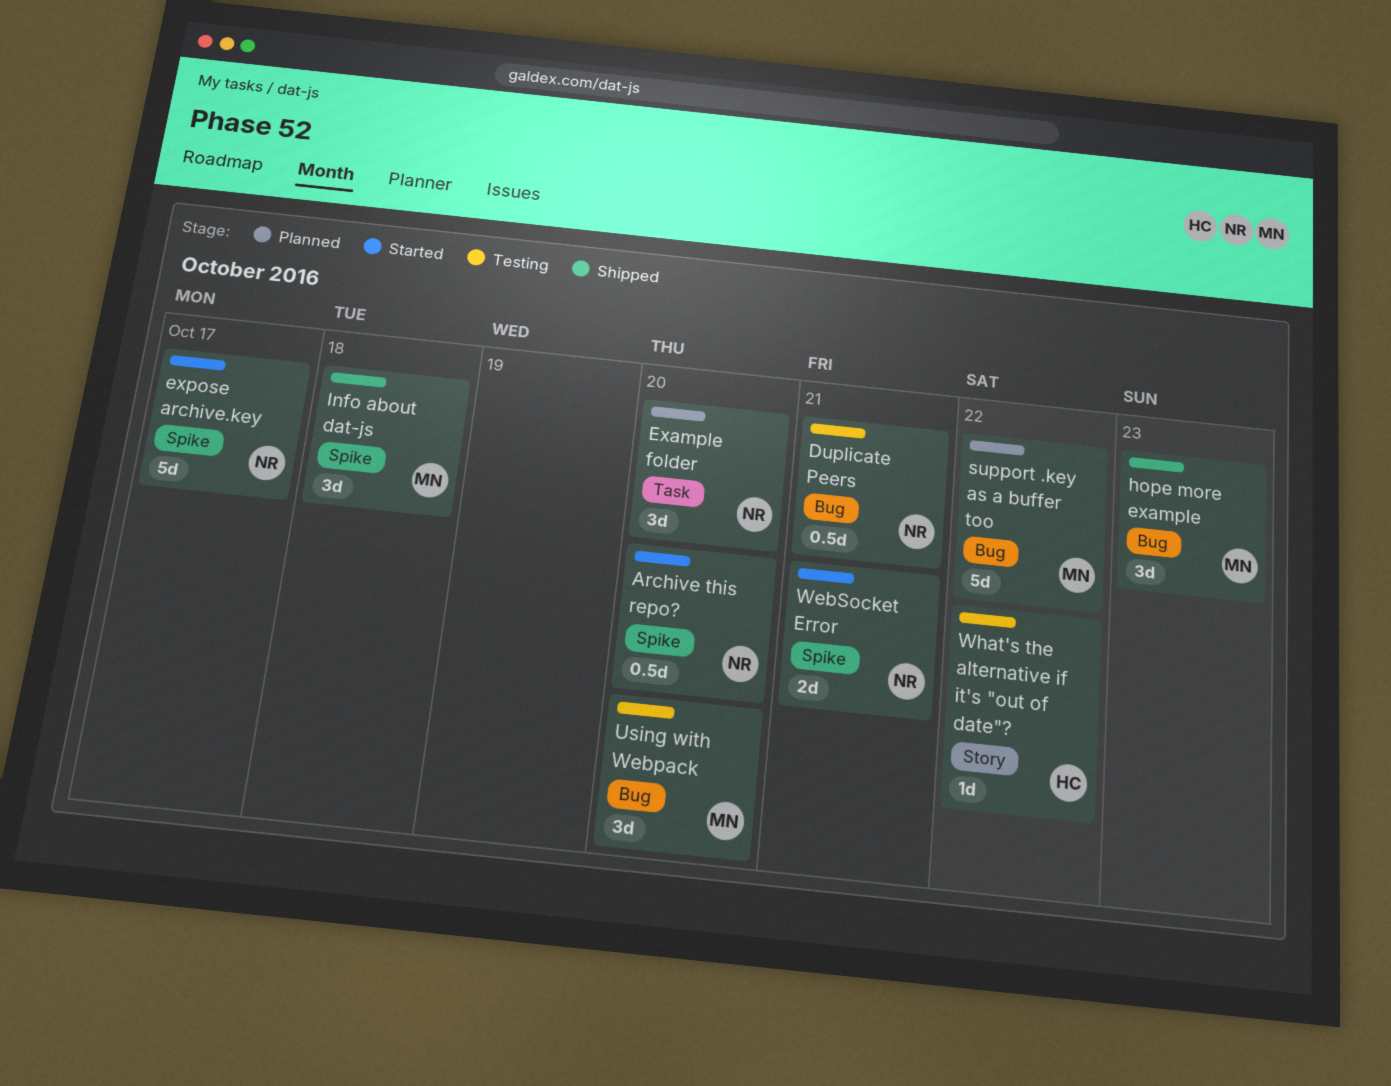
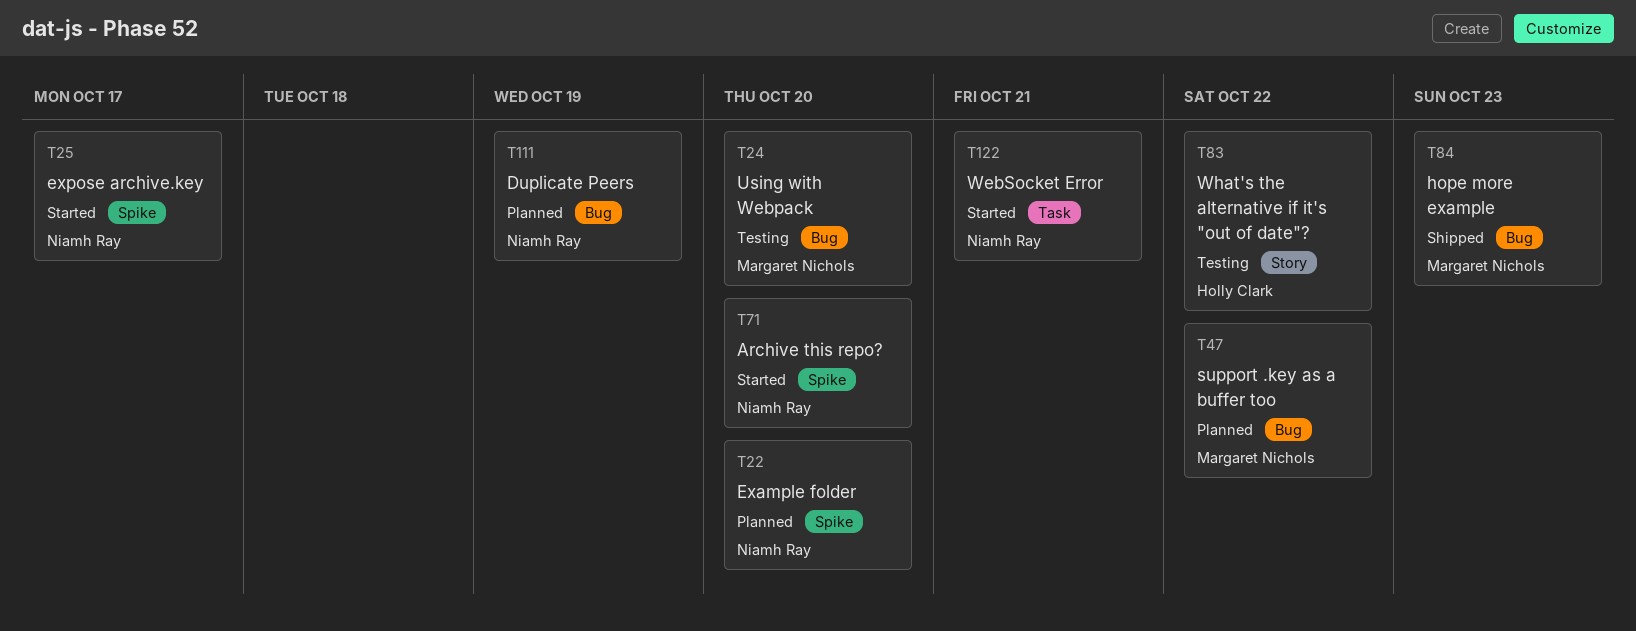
Duplicate Peers, status: Testing -> Planned
Duplicate Peers, due: Oct 21 -> Oct 19
Example folder, label: Task -> Spike
Info about dat-js: present -> none
WebSocket Error, label: Spike -> Task

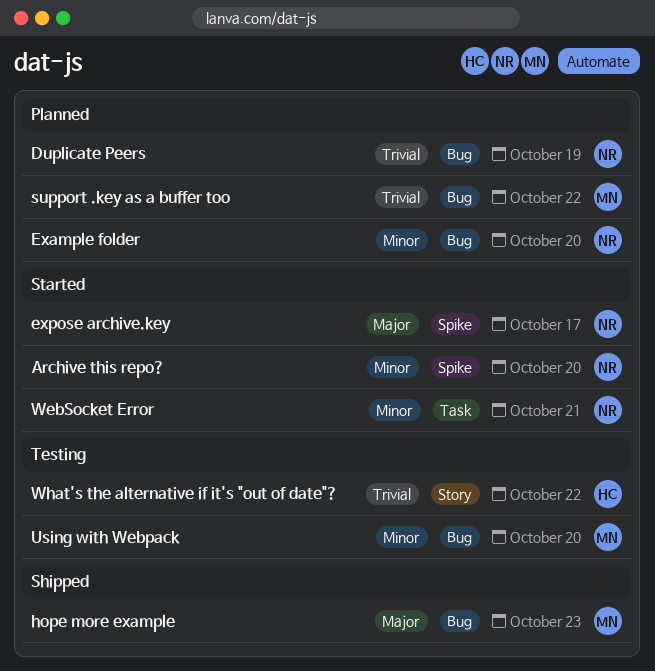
Example folder, label: Spike -> Bug

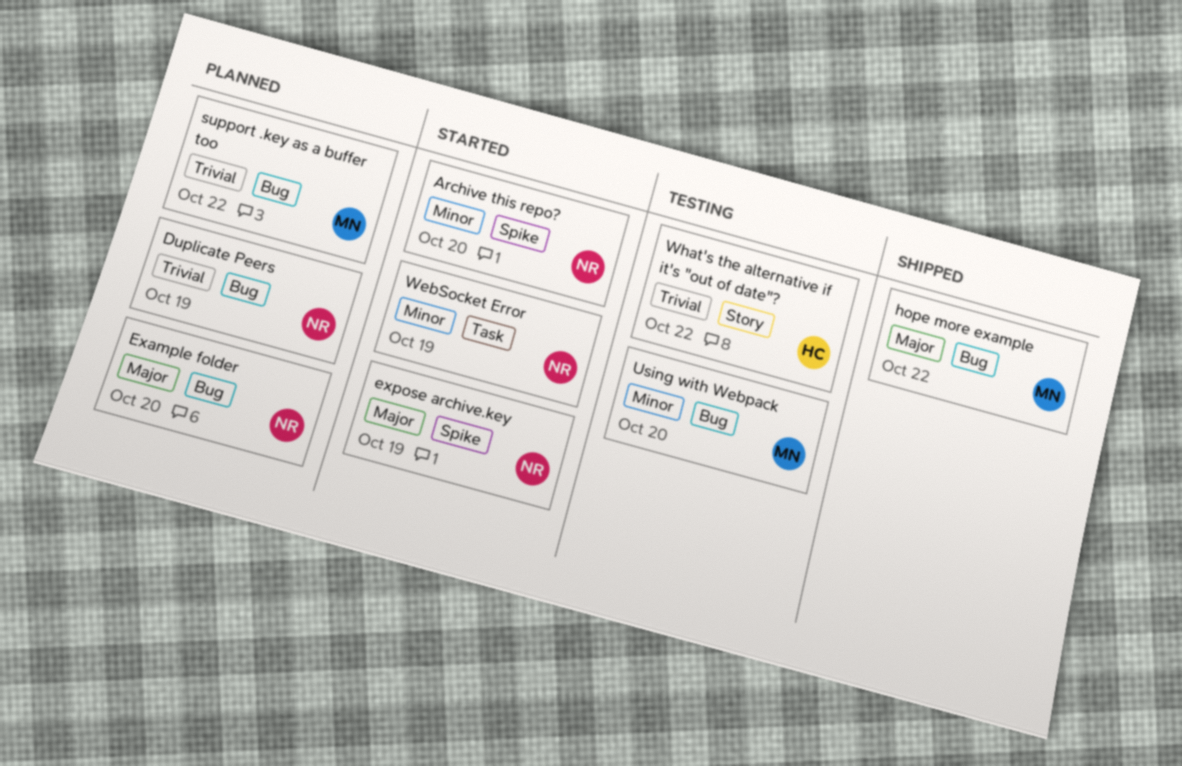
Example folder, priority: Minor -> Major
expose archive.key, due: Oct 17 -> Oct 19
hope more example, due: Oct 23 -> Oct 22
WebSocket Error, due: Oct 21 -> Oct 19

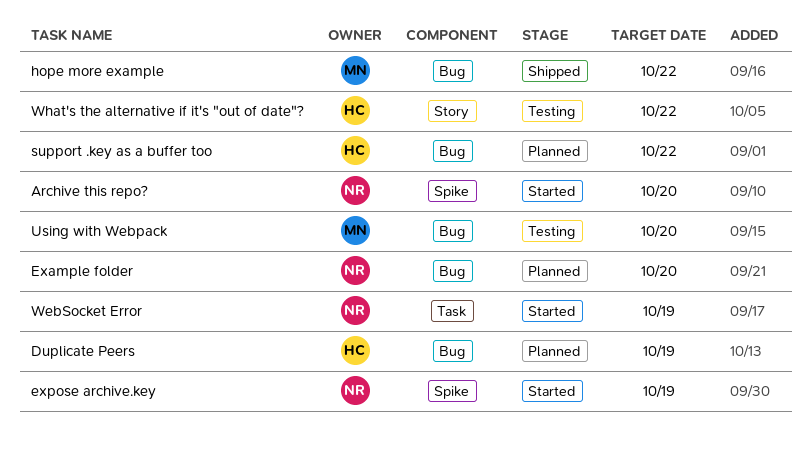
Duplicate Peers, owner: NR -> HC
support .key as a buffer too, owner: MN -> HC

